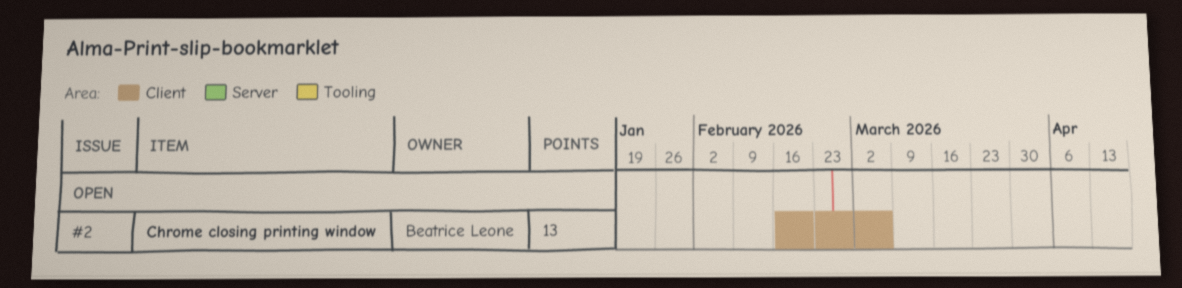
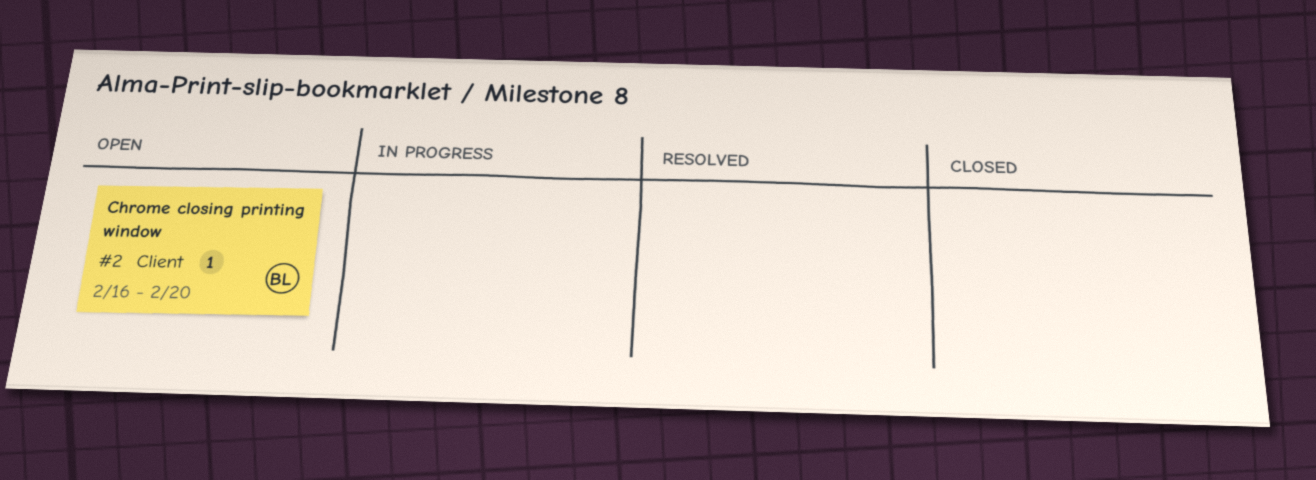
#2, estimate: 13 -> 1
#2, due: Mar 6 -> Feb 20

